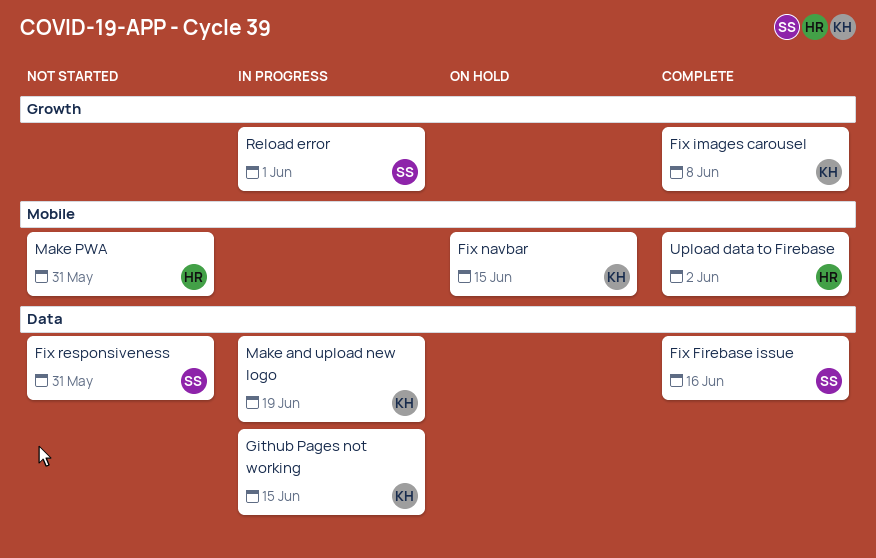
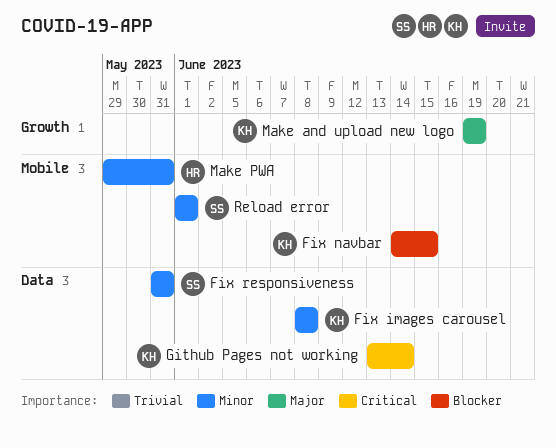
Fix Firebase issue: present -> none
Fix images carousel, label: Growth -> Data
Github Pages not working, due: Jun 15 -> Jun 14
Make and upload new logo, label: Data -> Growth
Reload error, label: Growth -> Mobile
Upload data to Firebase: present -> none

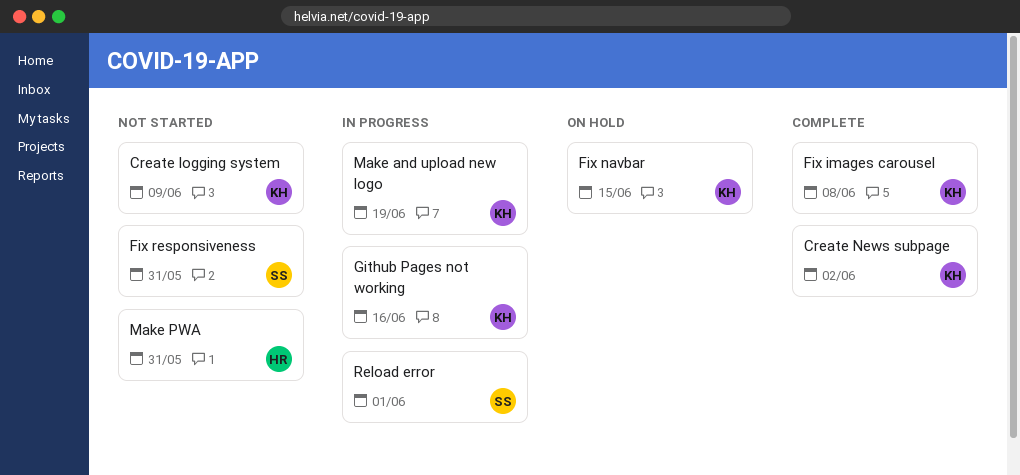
Create logging system: none -> present
Create News subpage: none -> present
Github Pages not working, due: Jun 14 -> Jun 16

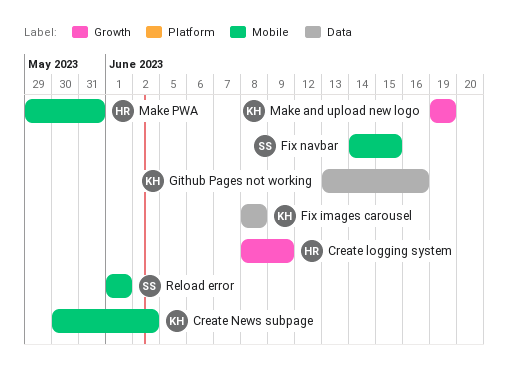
Create logging system, owner: KH -> HR
Fix navbar, owner: KH -> SS
Fix responsiveness: present -> none

